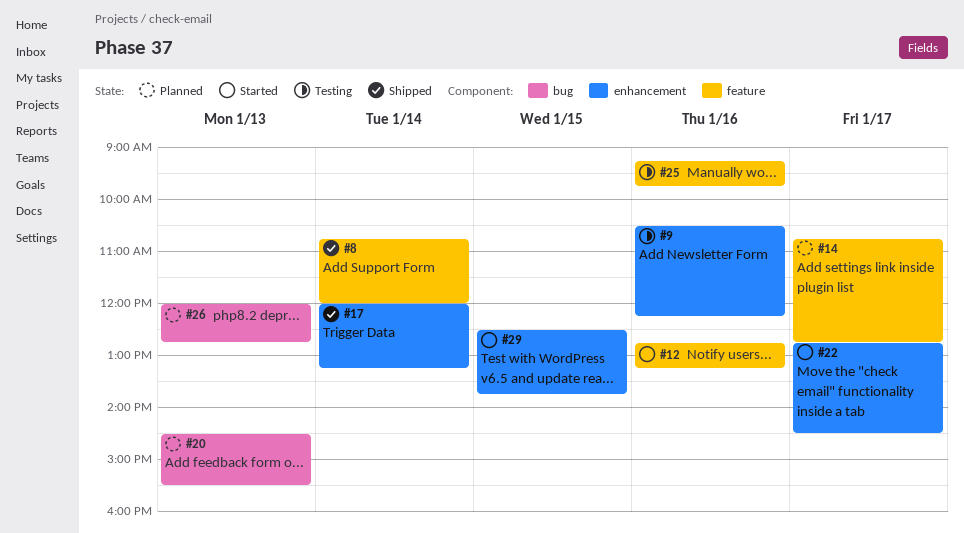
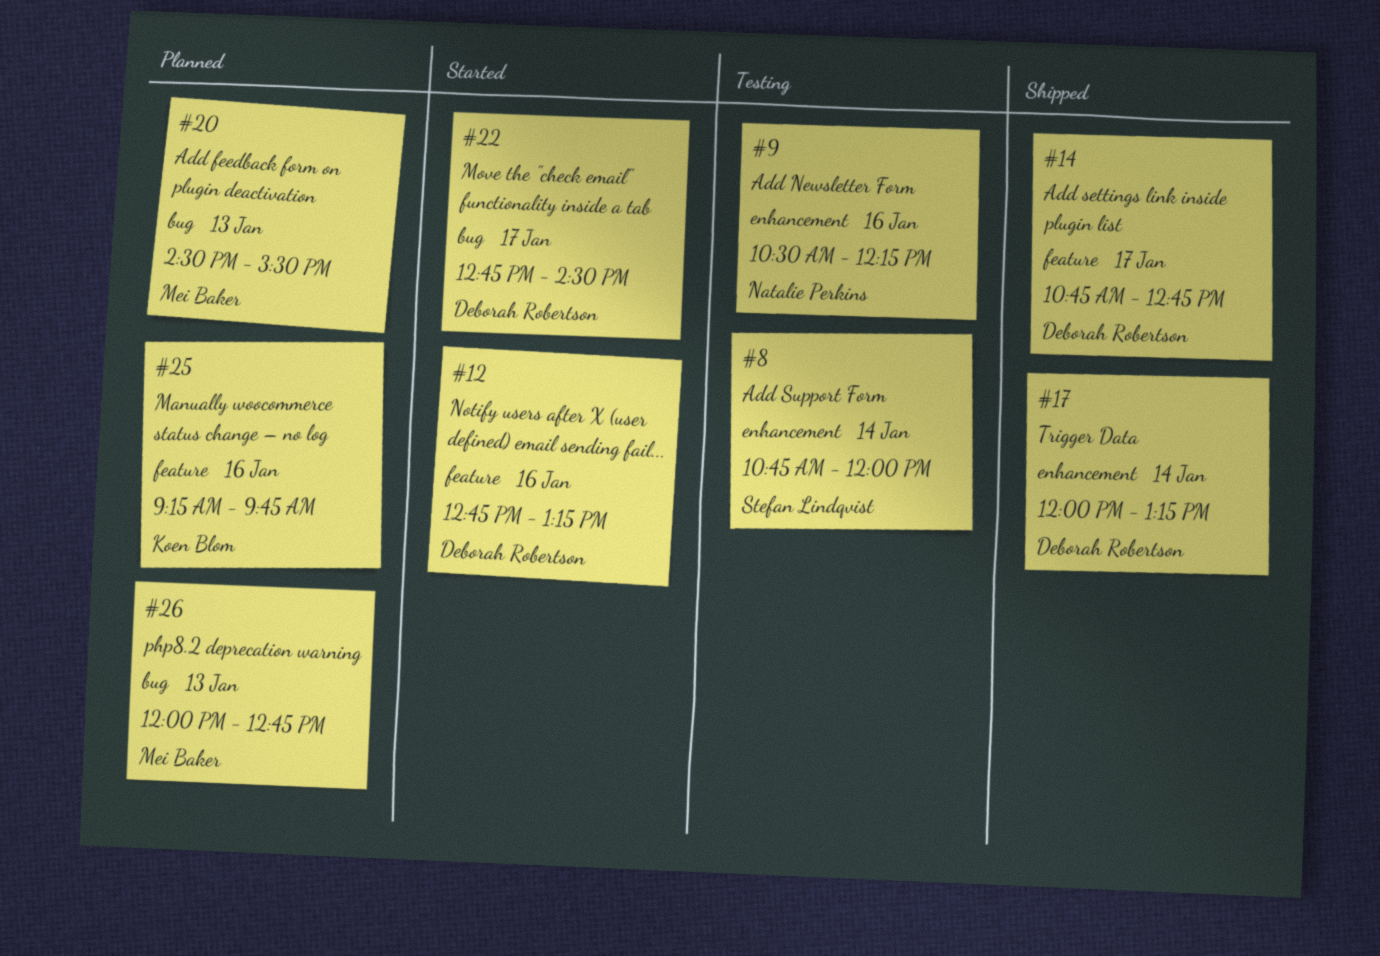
#8, status: Shipped -> Testing
#8, label: feature -> enhancement
#14, status: Planned -> Shipped
#22, label: enhancement -> bug
#25, status: Testing -> Planned
#29: present -> none

